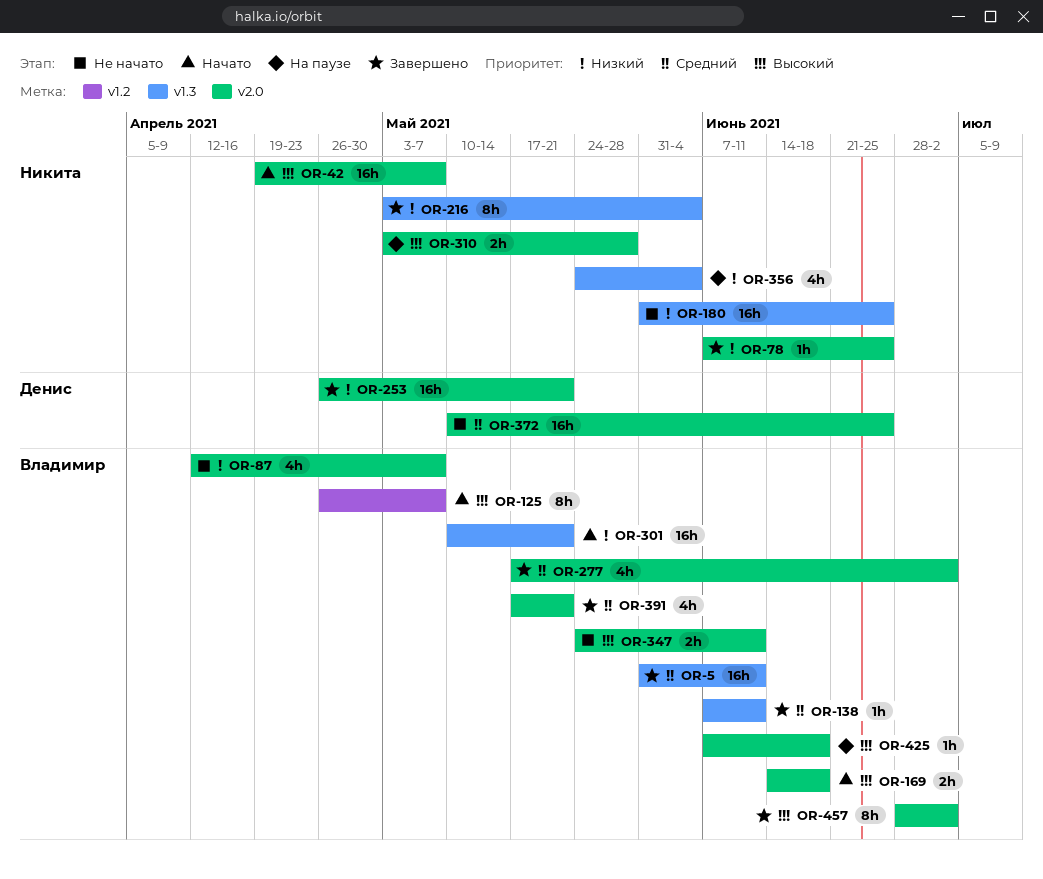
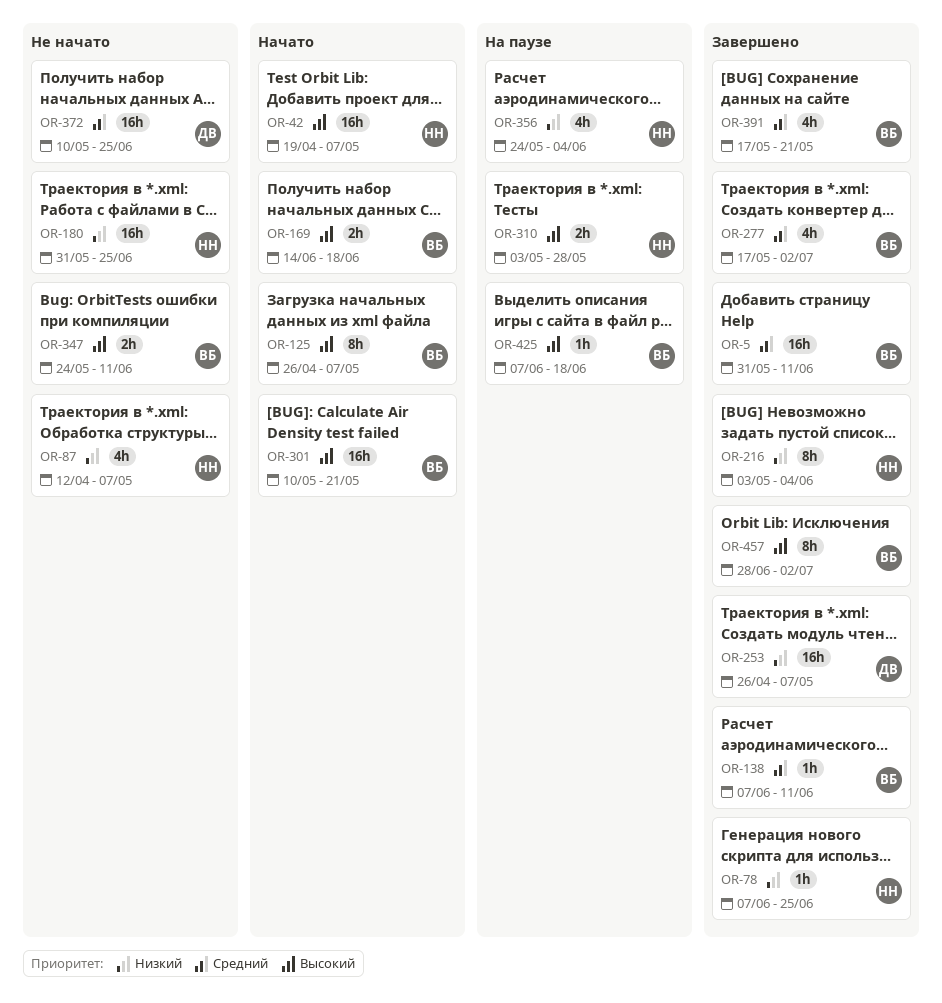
OR-87, owner: Владимир -> Никита
OR-253, due: May 21 -> May 7
OR-301, priority: Низкий -> Высокий

